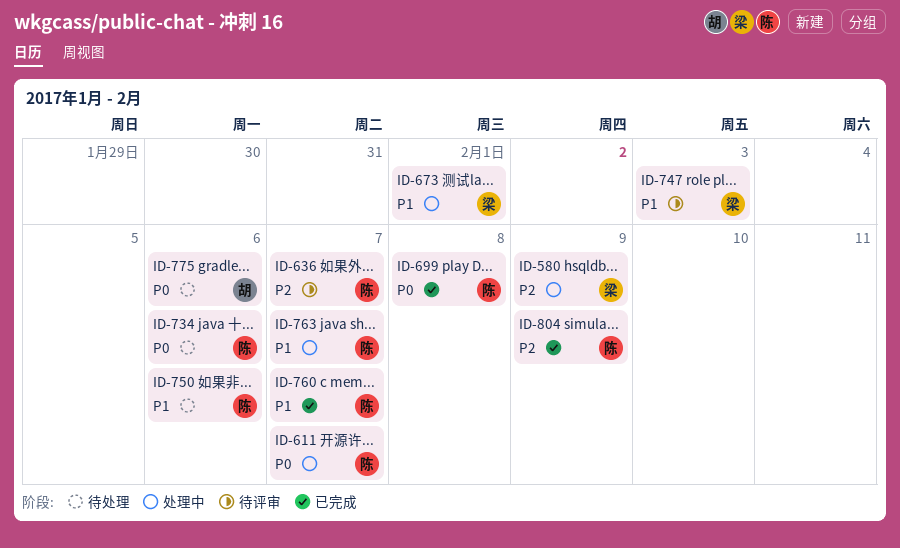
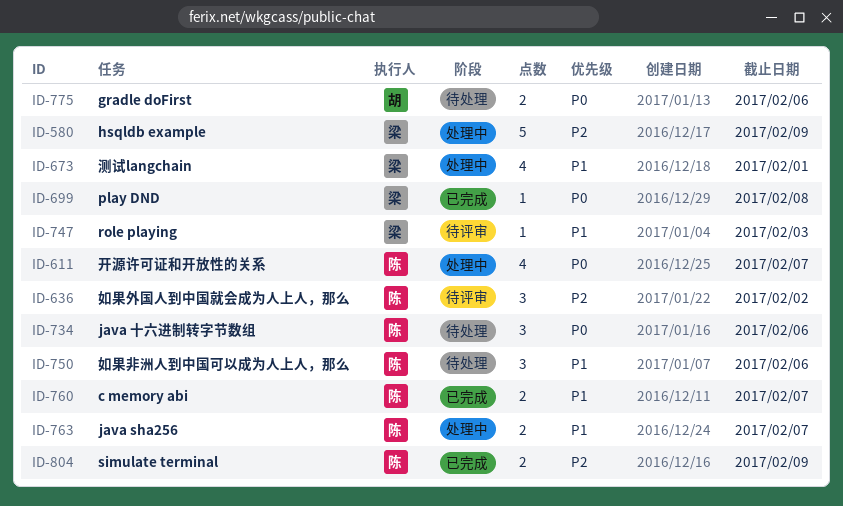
ID-636, due: Feb 7 -> Feb 2
ID-699, owner: 陈 -> 梁

